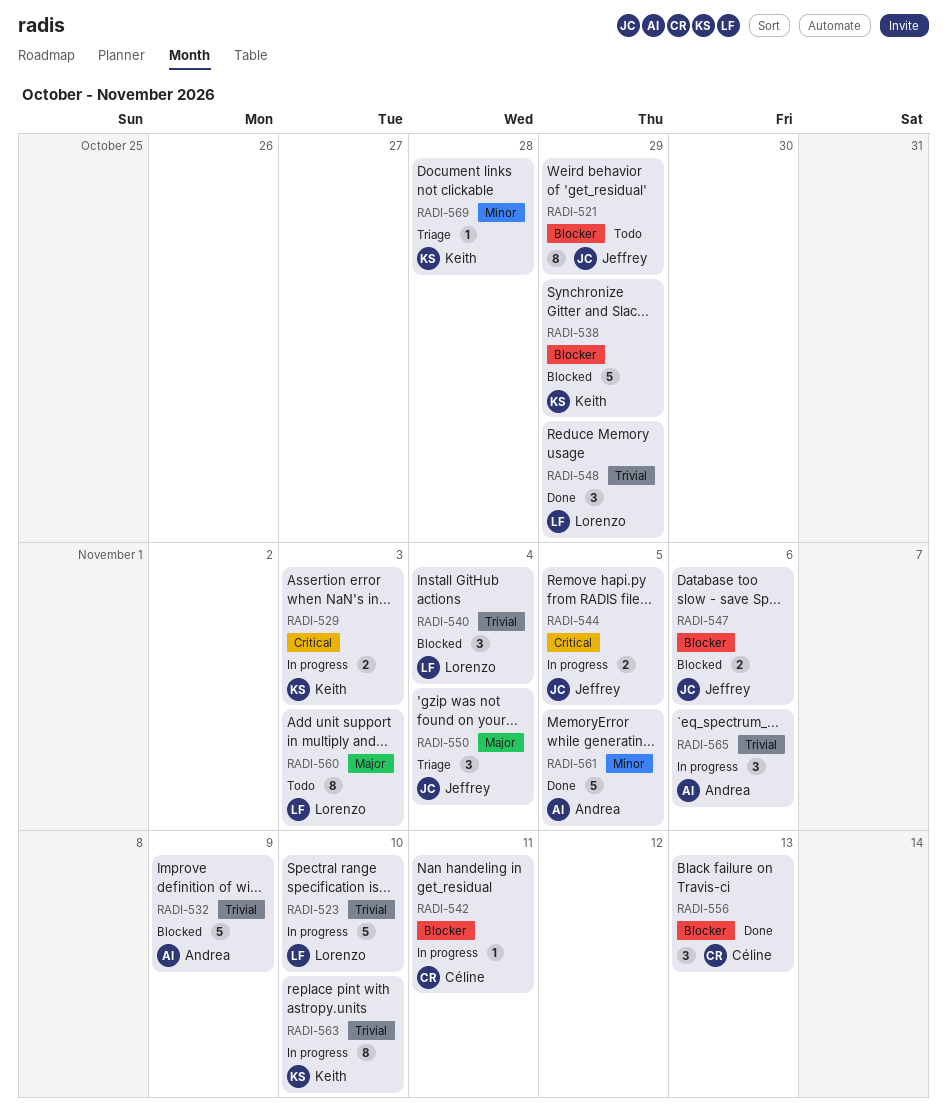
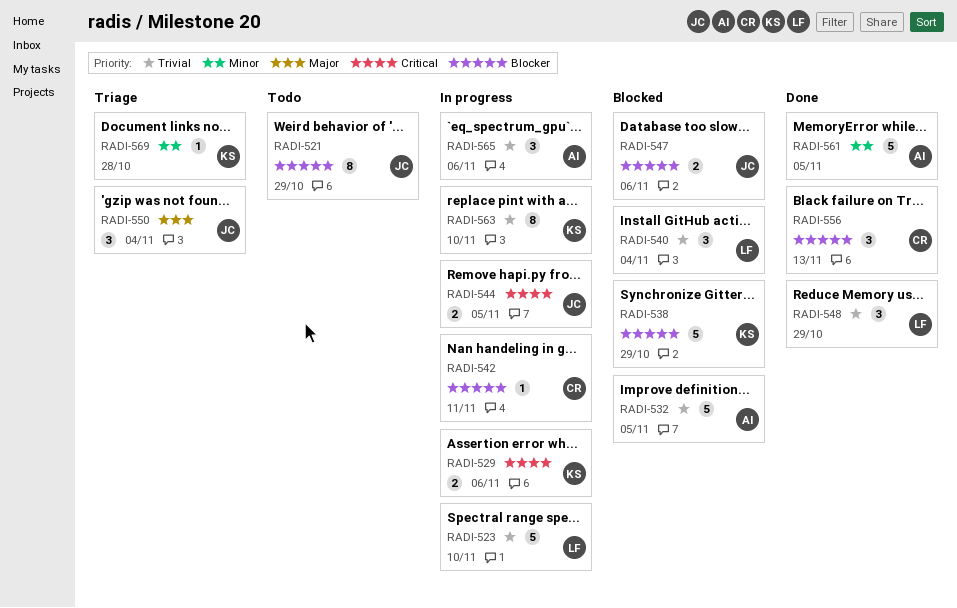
RADI-529, due: Nov 3 -> Nov 6
RADI-532, due: Nov 9 -> Nov 5
RADI-560: present -> none

